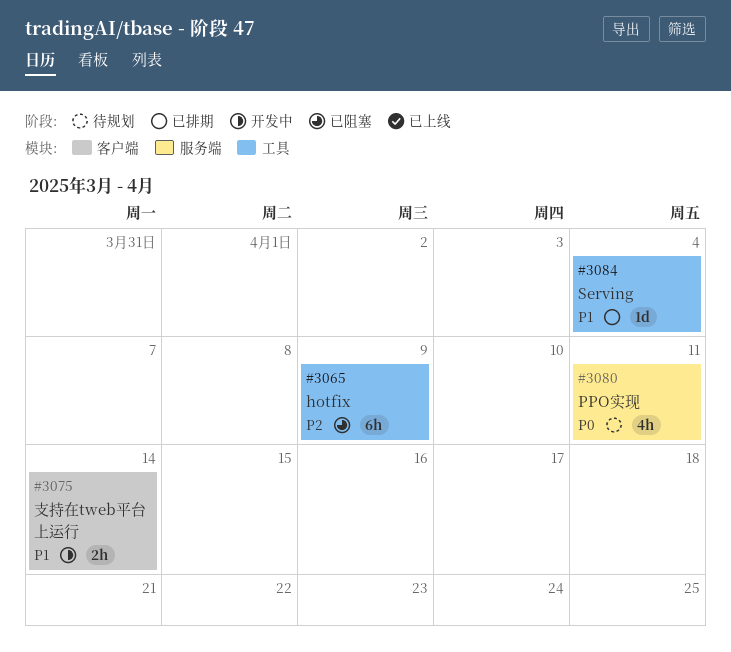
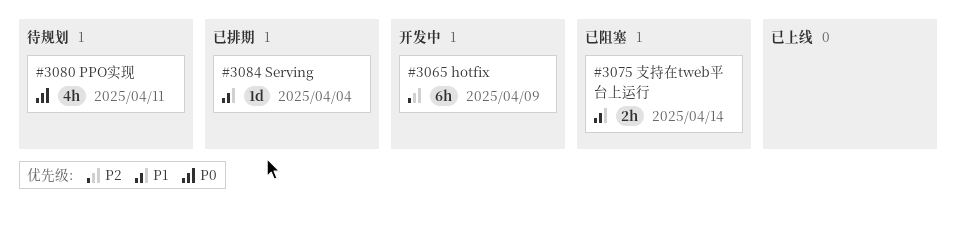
#3065, status: 已阻塞 -> 开发中
#3075, status: 开发中 -> 已阻塞

